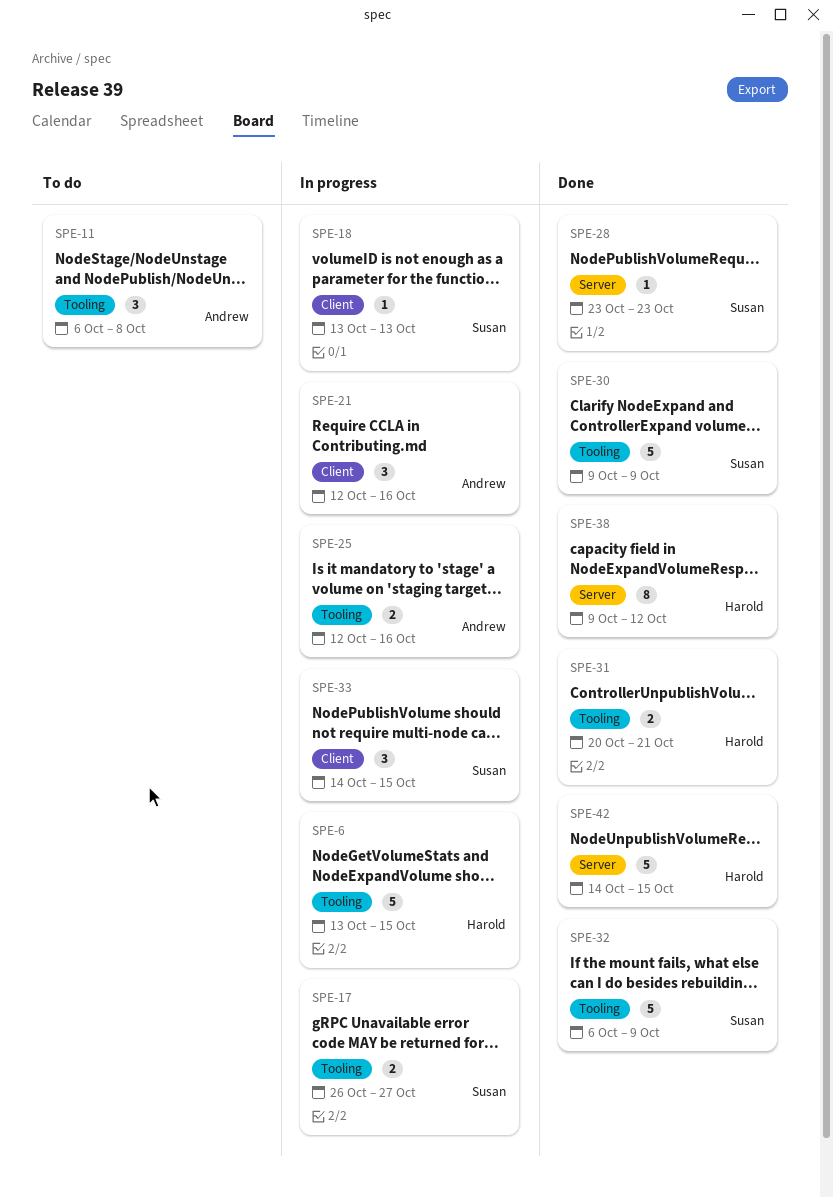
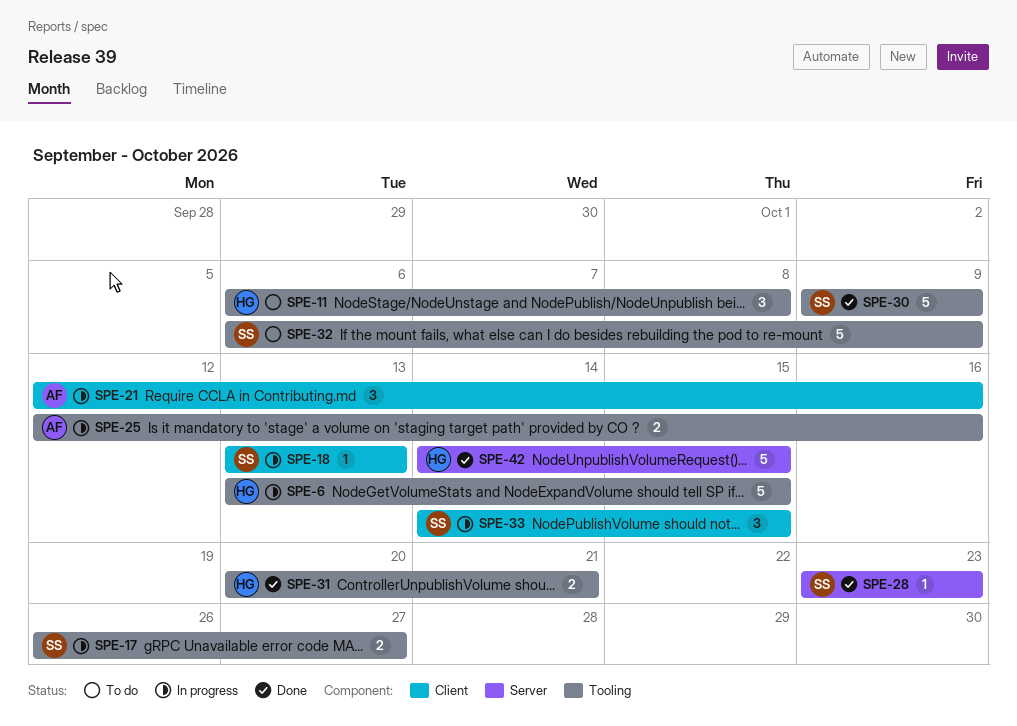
SPE-11, owner: Andrew -> Harold
SPE-32, status: Done -> To do
SPE-38: present -> none

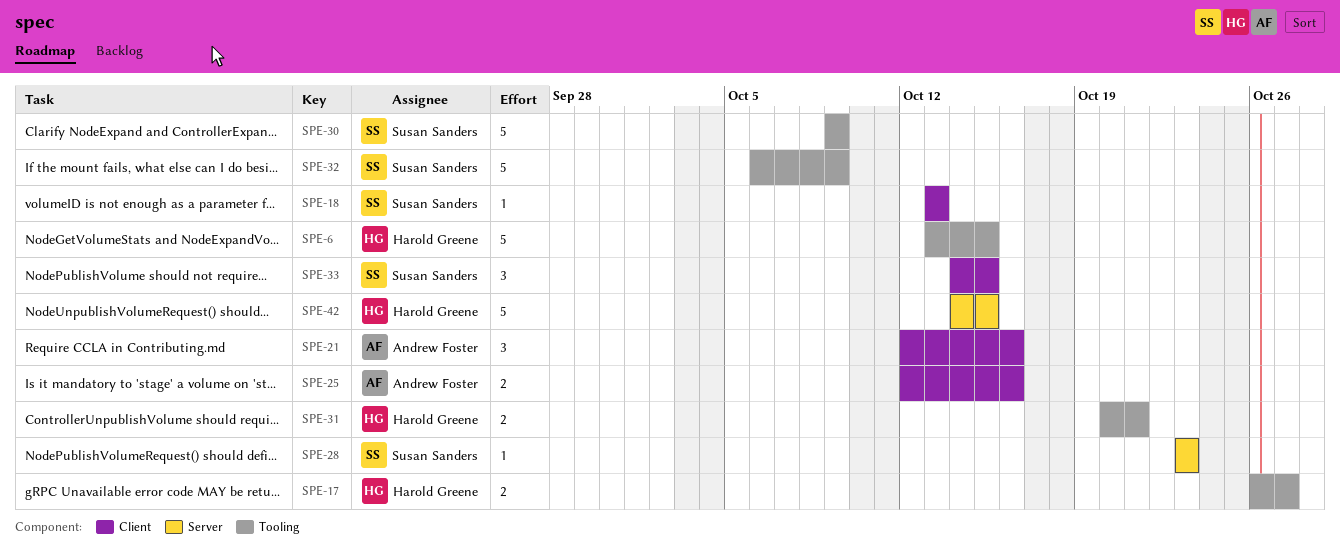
SPE-11: present -> none
SPE-17, owner: Susan Sanders -> Harold Greene
SPE-25, label: Tooling -> Client

